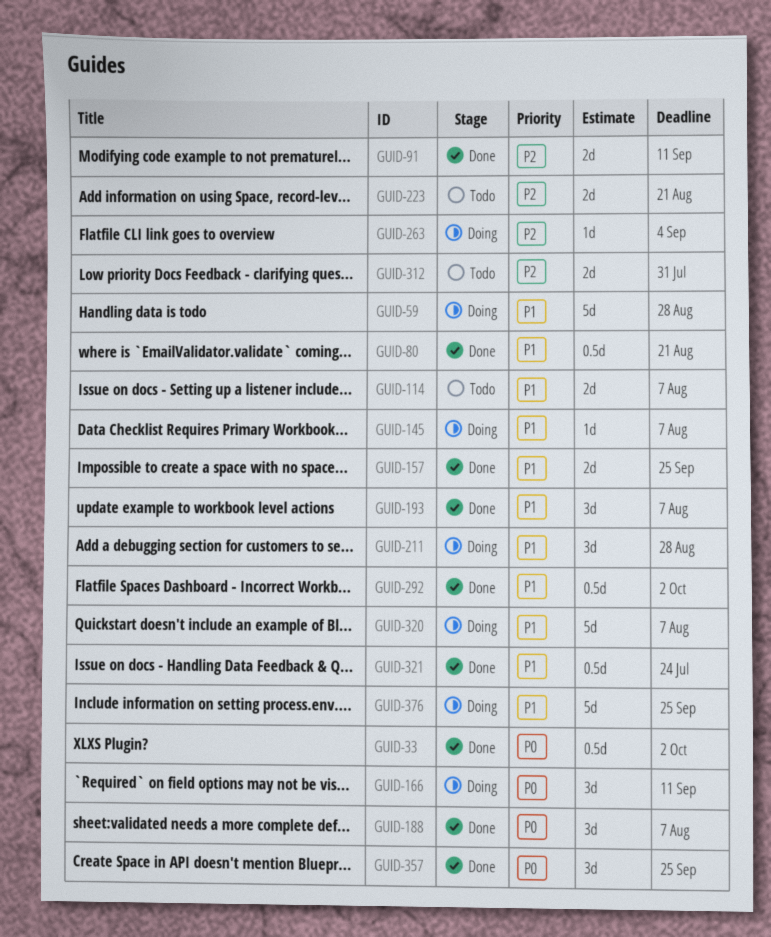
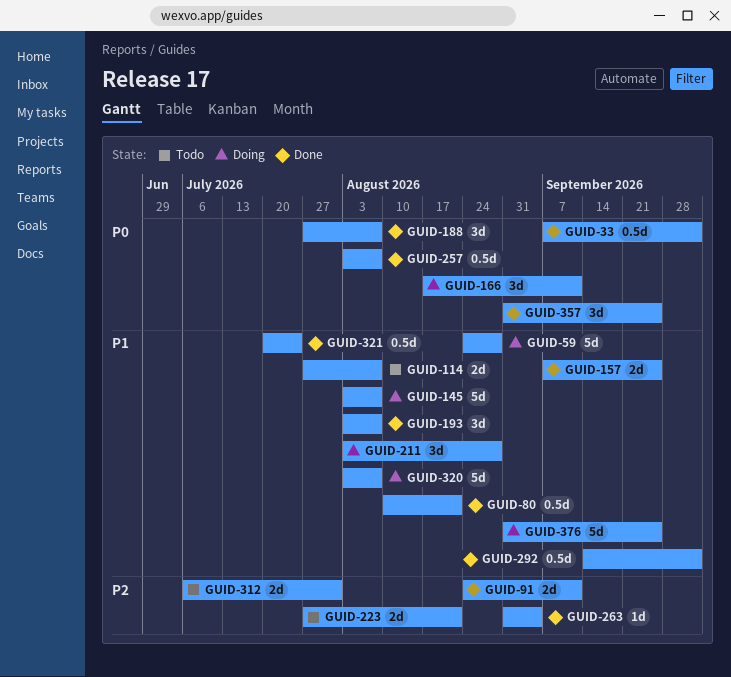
GUID-145, estimate: 1d -> 5d
GUID-257: none -> present
GUID-263, status: Doing -> Done

